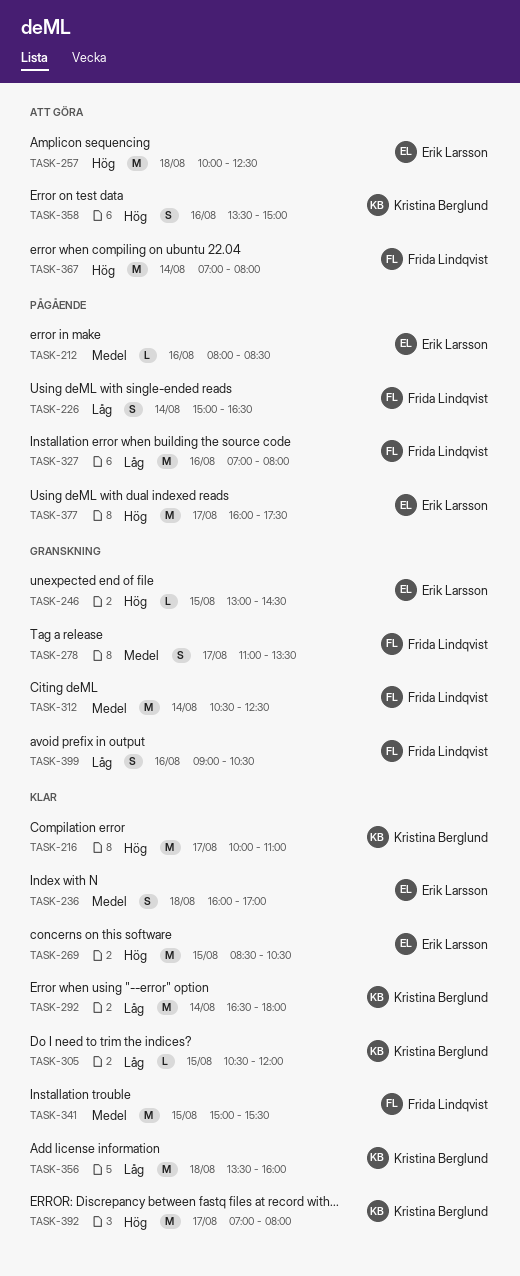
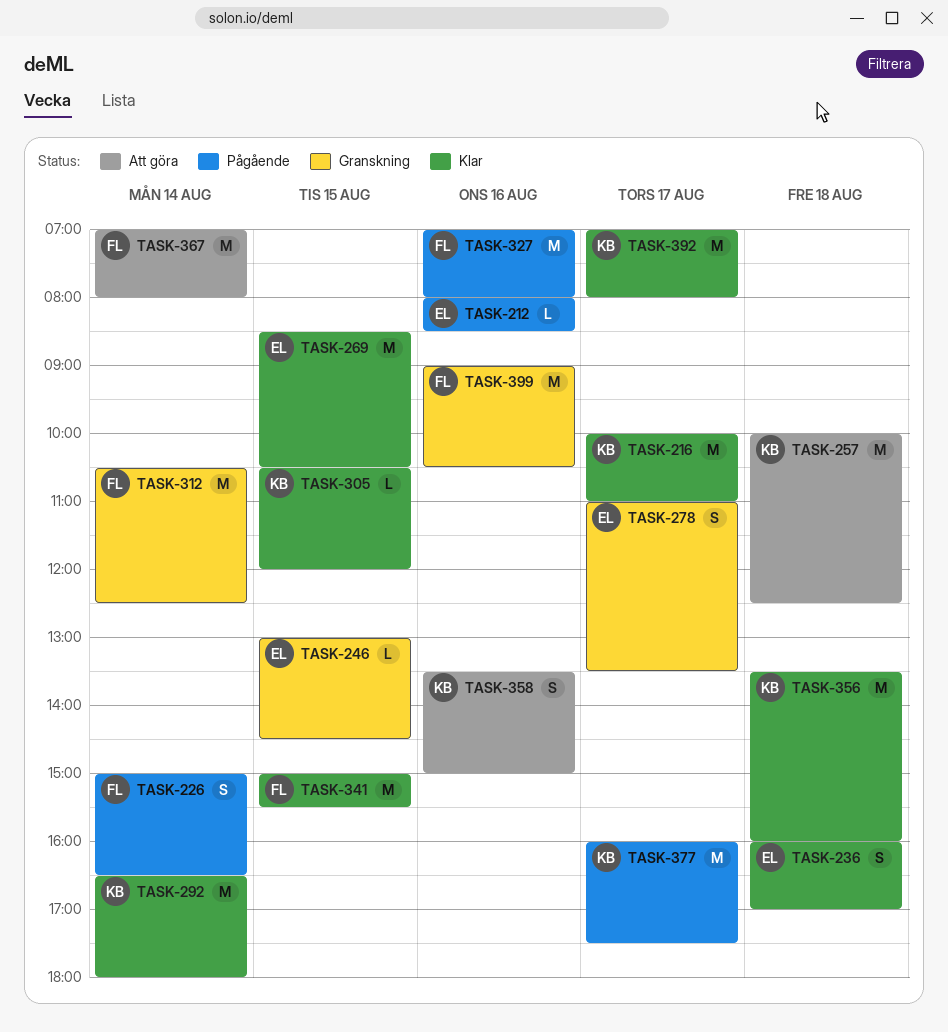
TASK-257, owner: Erik Larsson -> Kristina Berglund
TASK-278, owner: Frida Lindqvist -> Erik Larsson
TASK-377, owner: Erik Larsson -> Kristina Berglund
TASK-399, estimate: S -> M

